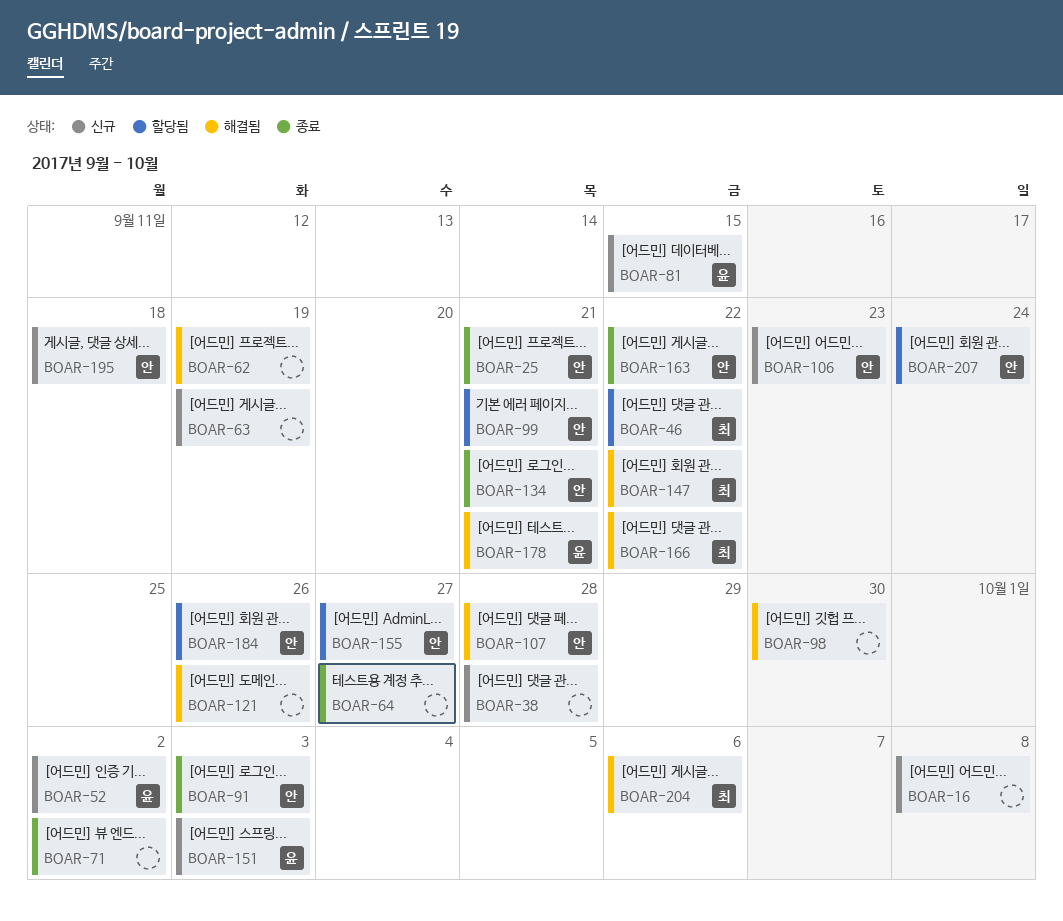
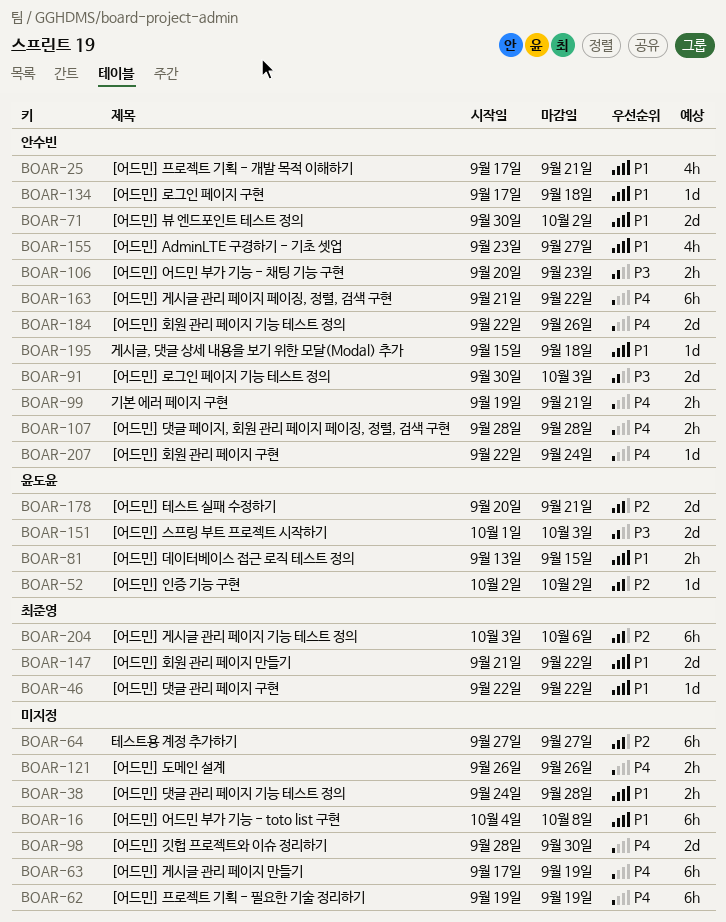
BOAR-71, owner: none -> 안수빈
BOAR-134, due: Sep 21 -> Sep 18
BOAR-166: present -> none

